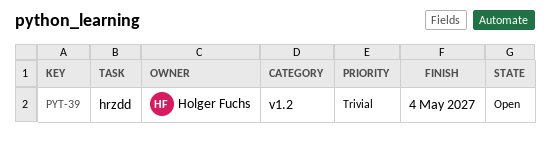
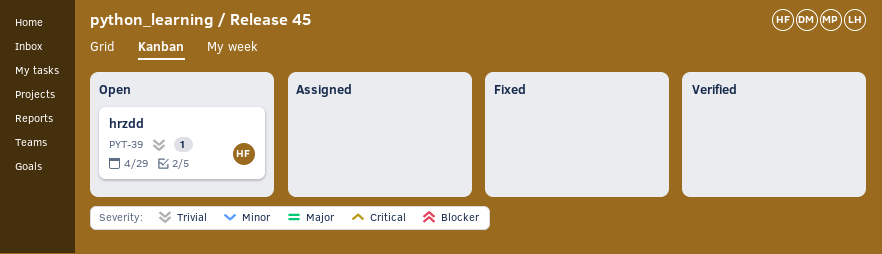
PYT-39, due: May 4 -> Apr 29

